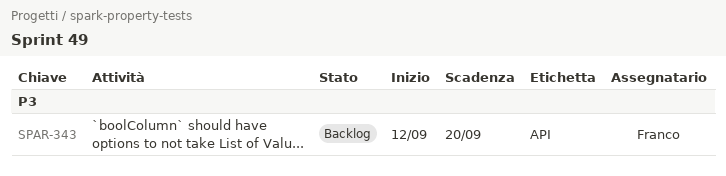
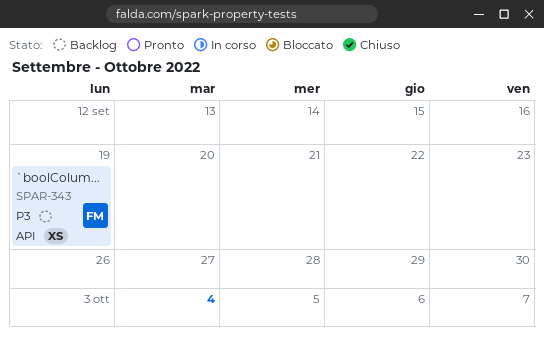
SPAR-343, due: Sep 20 -> Sep 19

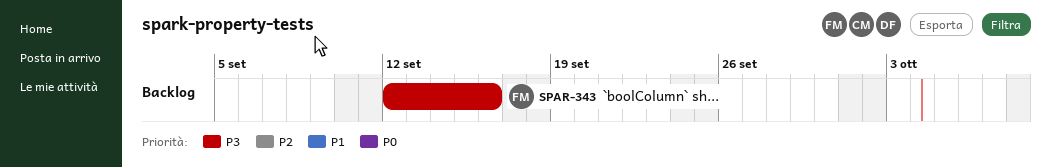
SPAR-343, due: Sep 19 -> Sep 16

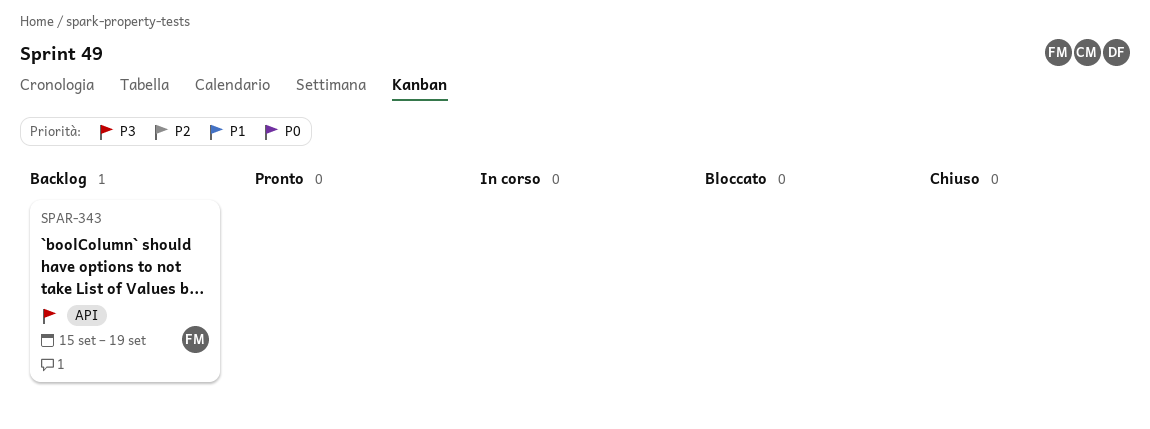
SPAR-343, start: Sep 12 -> Sep 15
SPAR-343, due: Sep 16 -> Sep 19

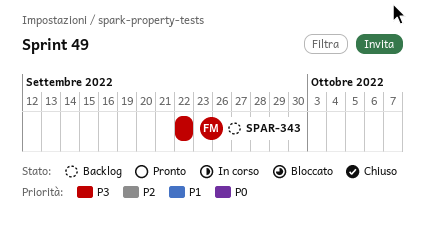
SPAR-343, start: Sep 15 -> Sep 22
SPAR-343, due: Sep 19 -> Sep 22

